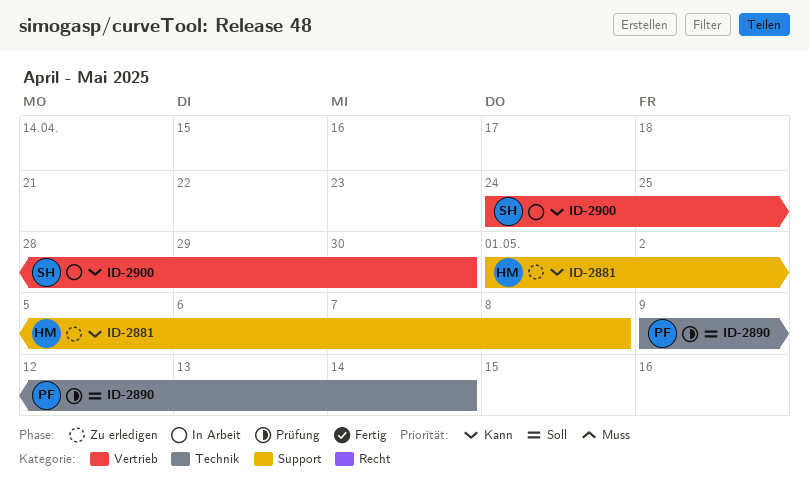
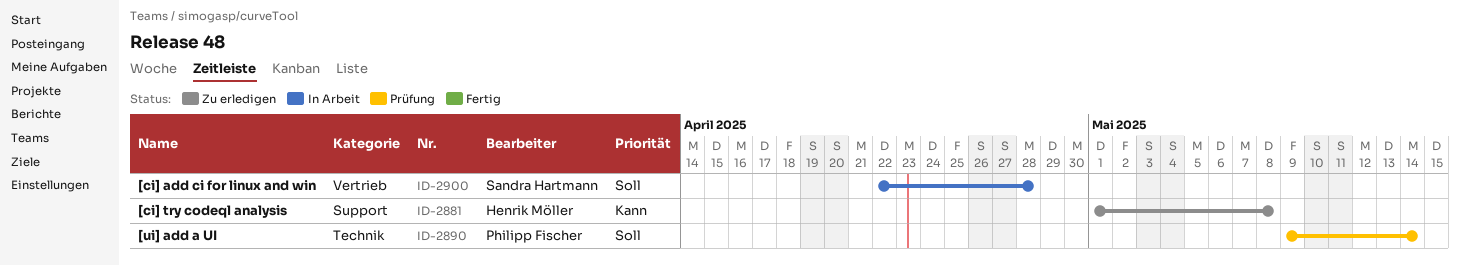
ID-2900, priority: Kann -> Soll
ID-2900, start: Apr 24 -> Apr 22
ID-2900, due: Apr 30 -> Apr 28

